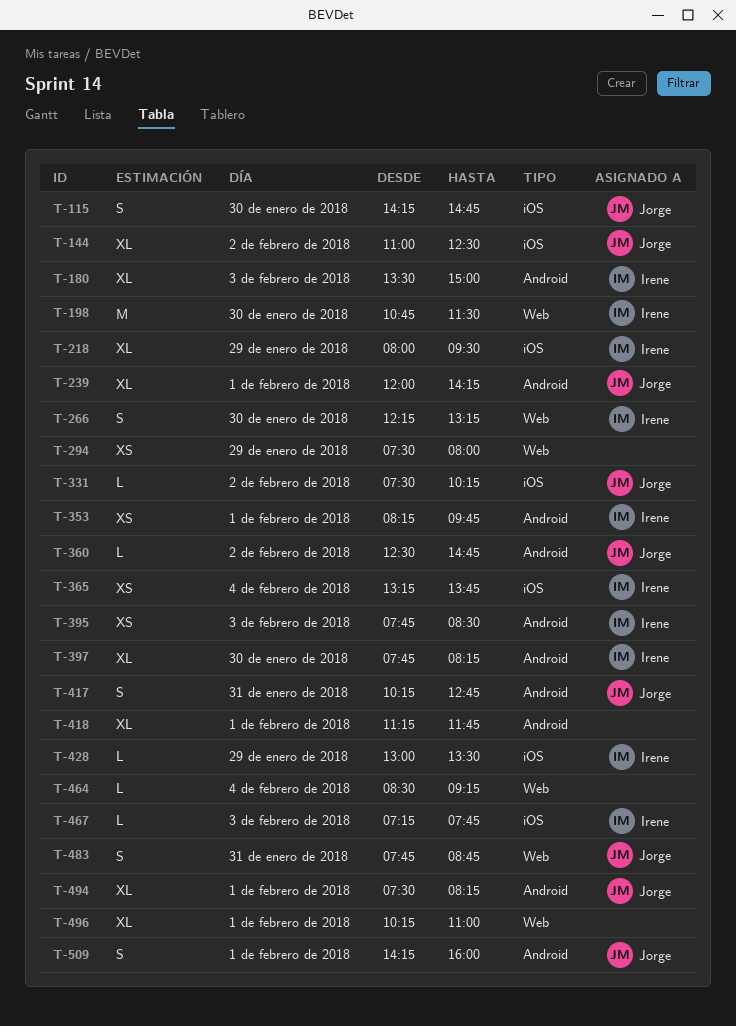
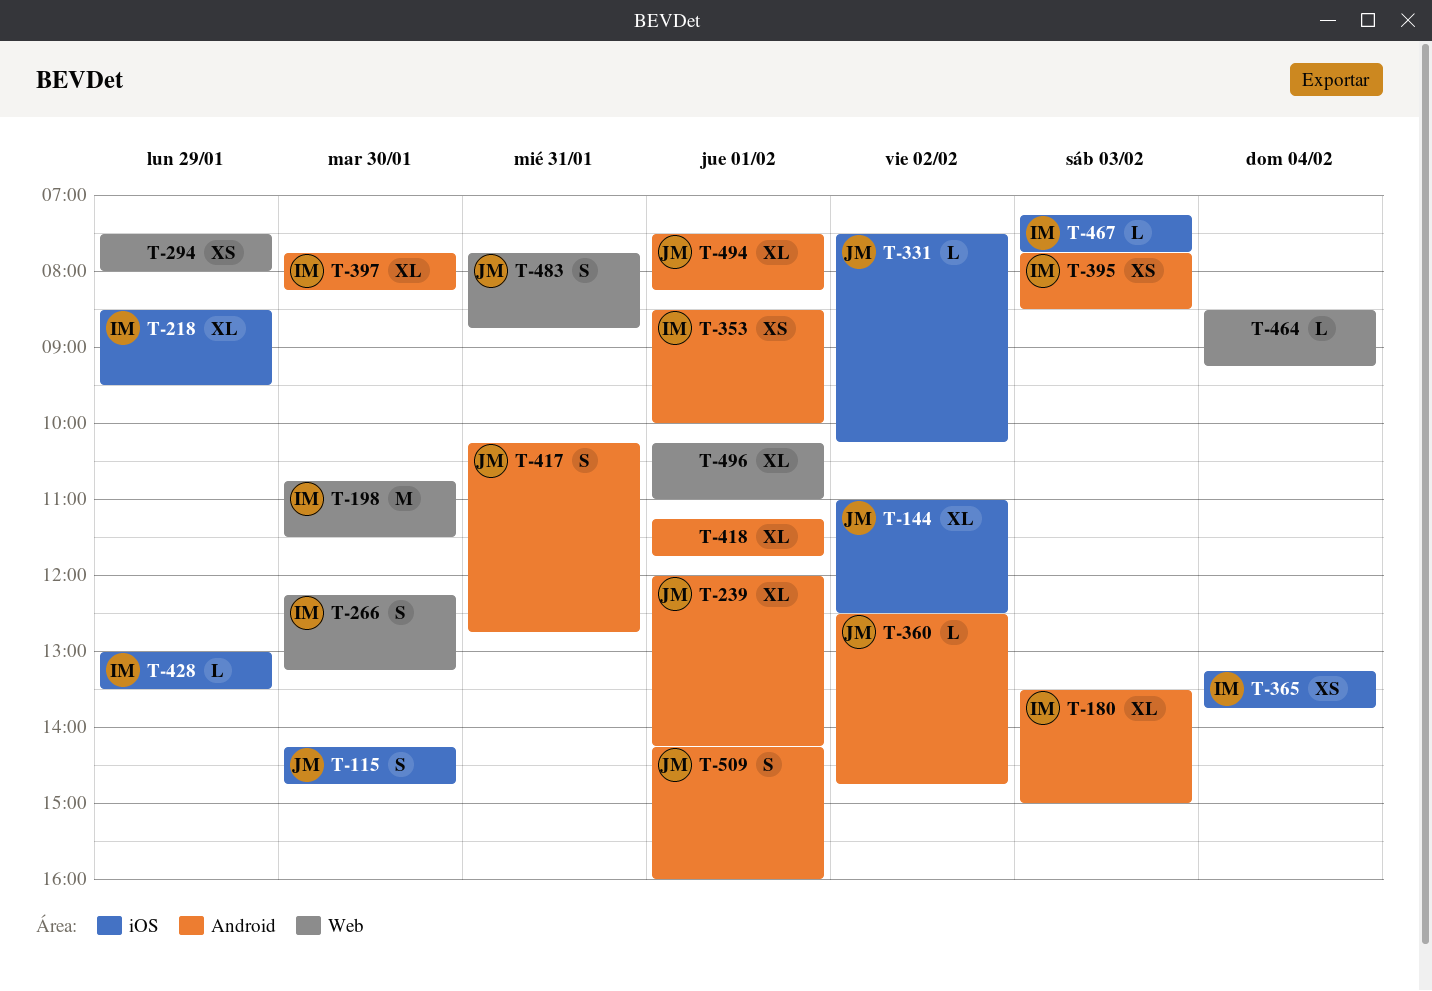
T-218, begins: 08:00 -> 08:30
T-353, begins: 08:15 -> 08:30
T-353, ends: 09:45 -> 10:00

